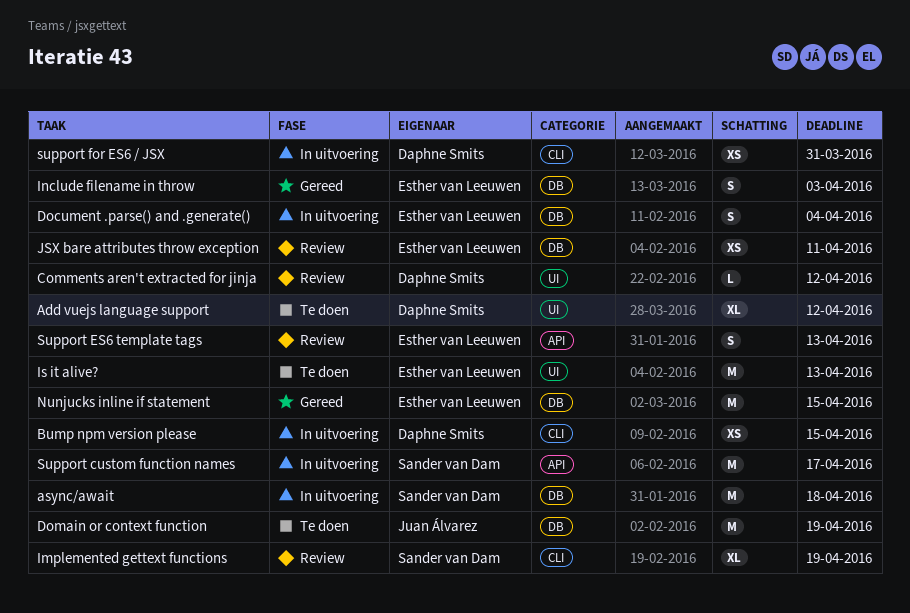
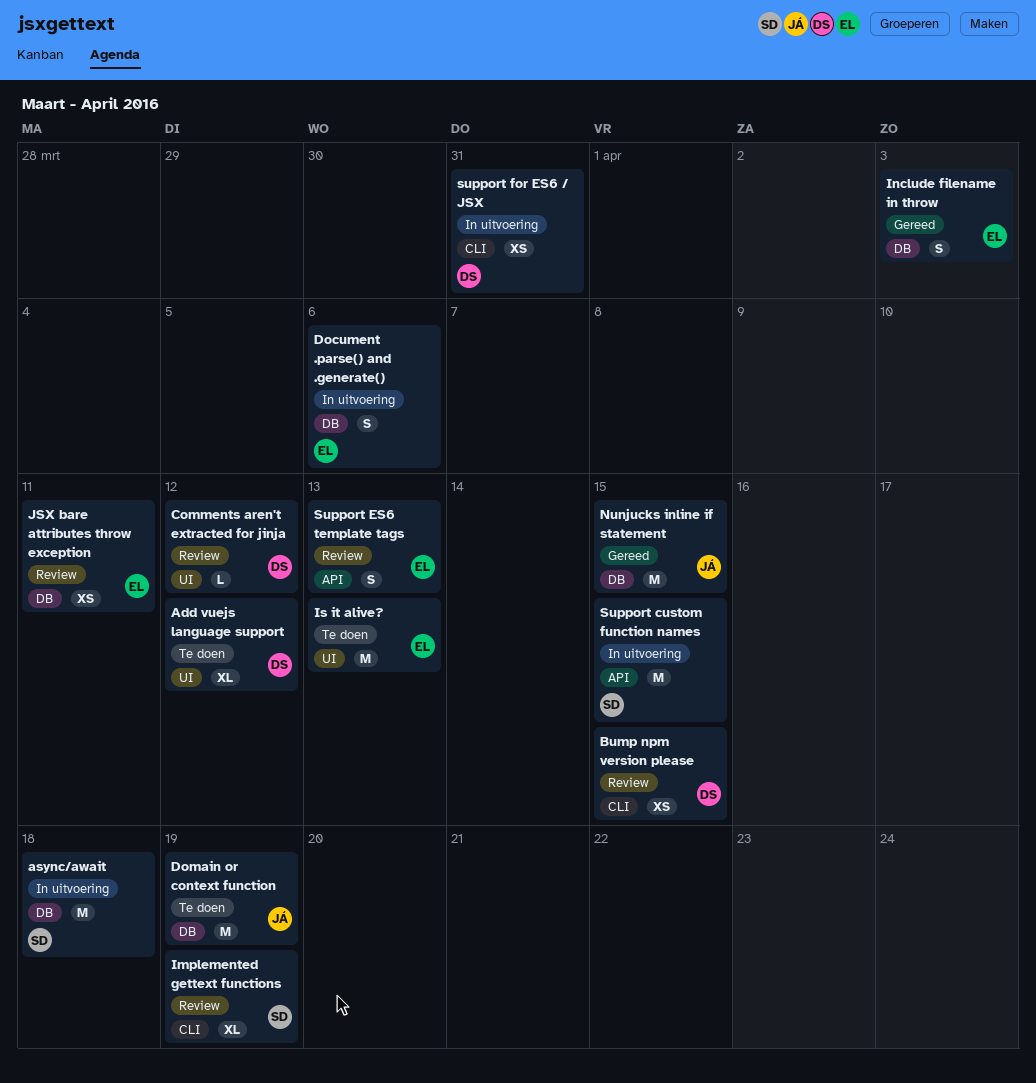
Bump npm version please, status: In uitvoering -> Review
Document .parse() and .generate(), due: Apr 4 -> Apr 6
Nunjucks inline if statement, owner: Esther van Leeuwen -> Juan Álvarez
Support custom function names, due: Apr 17 -> Apr 15

